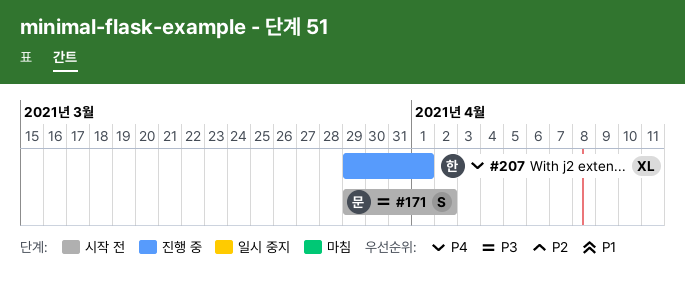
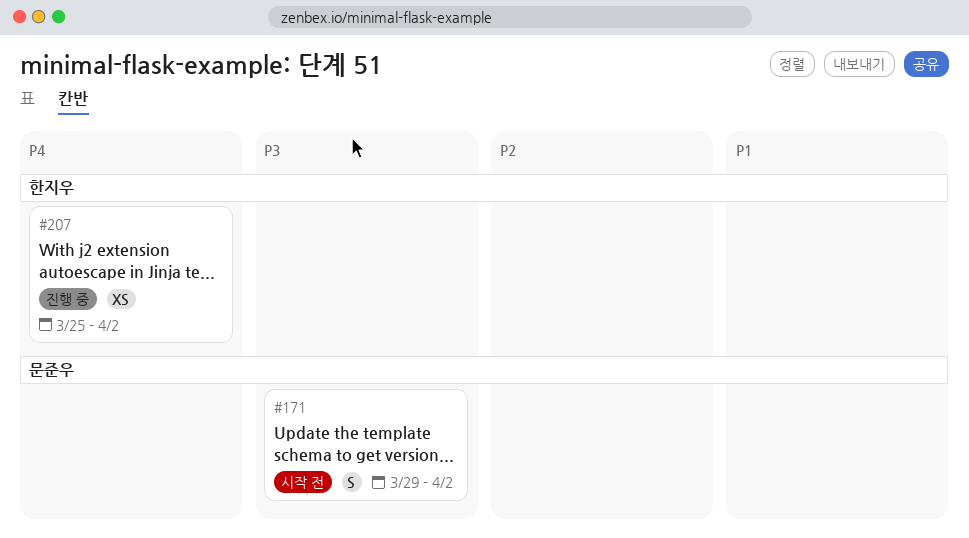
#207, estimate: XL -> XS
#207, start: Mar 29 -> Mar 25
#207, due: Apr 1 -> Apr 2

